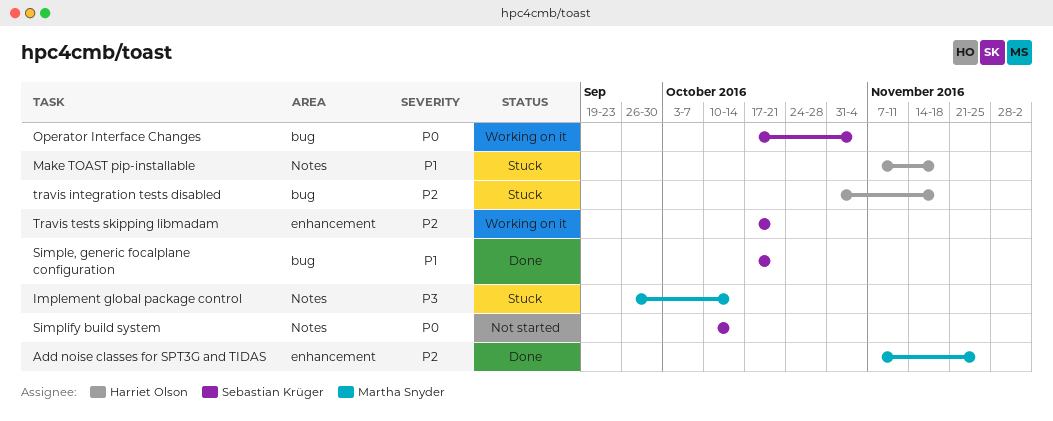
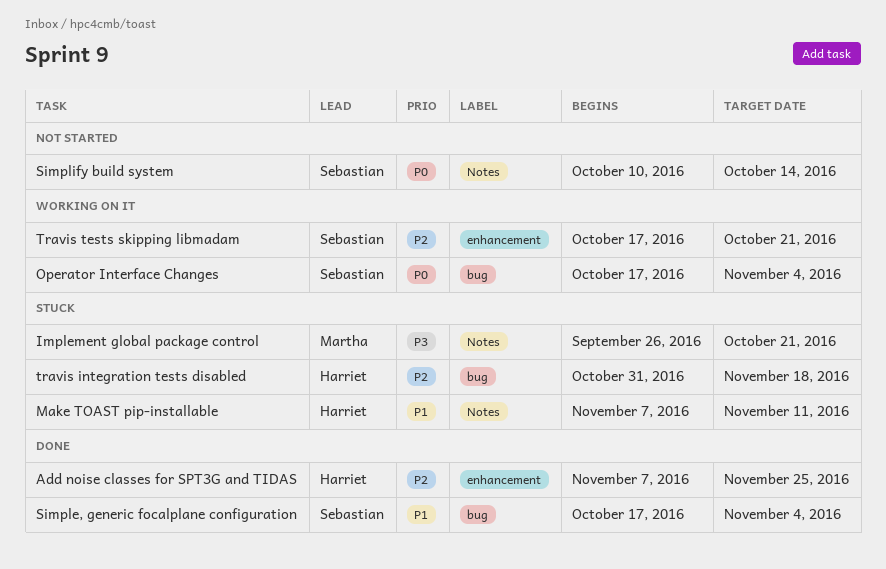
Add noise classes for SPT3G and TIDAS, owner: Martha Snyder -> Harriet Olson
Implement global package control, due: Oct 14 -> Oct 21
Make TOAST pip-installable, due: Nov 18 -> Nov 11
Simple, generic focalplane configuration, due: Oct 21 -> Nov 4

